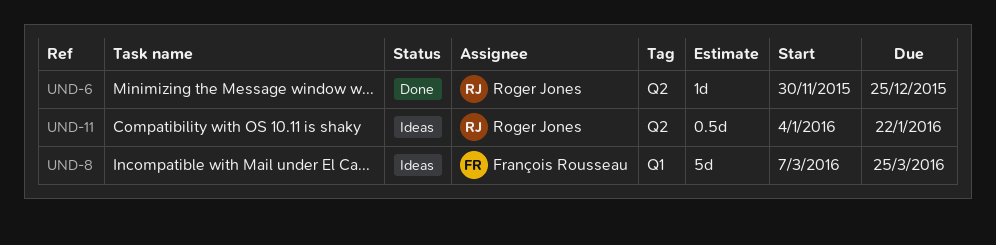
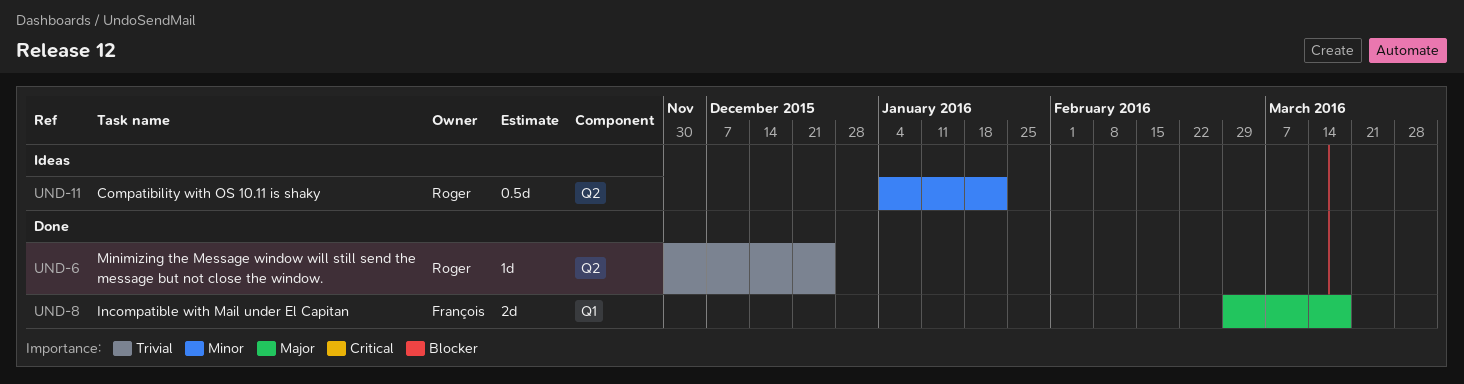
UND-8, status: Ideas -> Done
UND-8, estimate: 5d -> 2d
UND-8, start: Mar 7 -> Feb 29
UND-8, due: Mar 25 -> Mar 18

